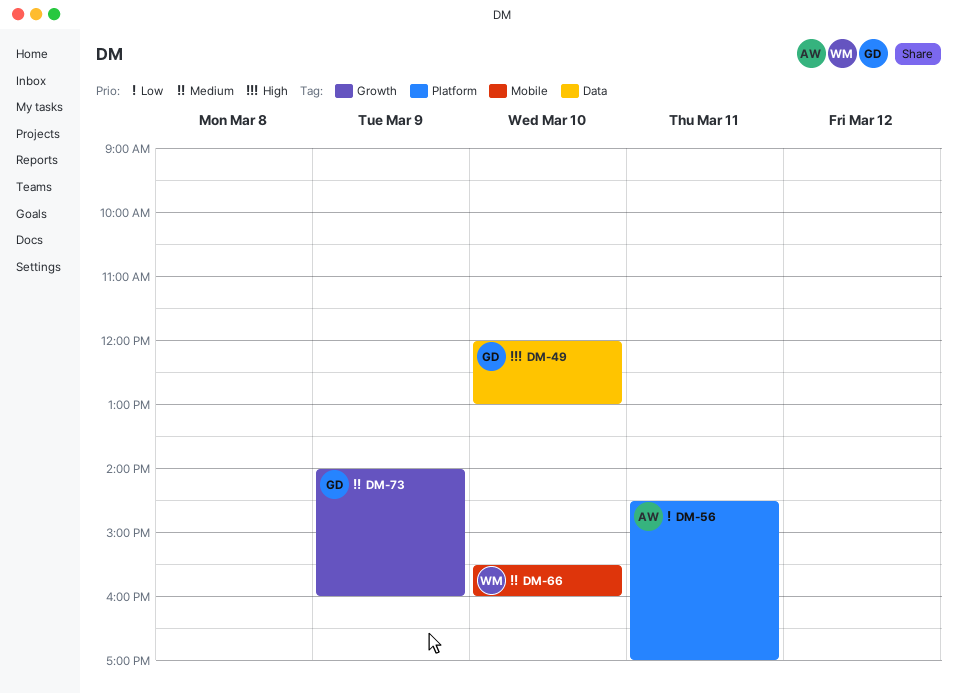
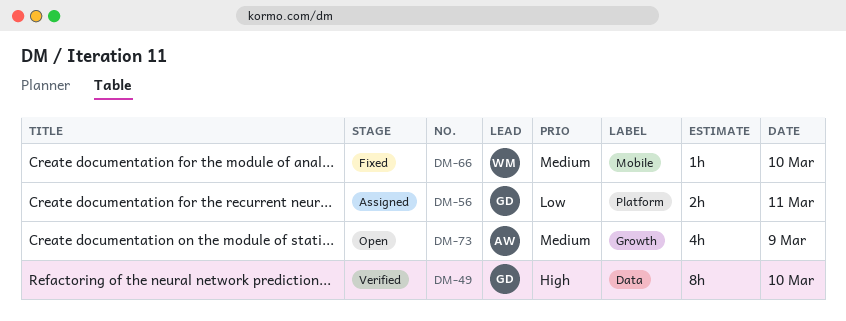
DM-56, owner: AW -> GD
DM-73, owner: GD -> AW

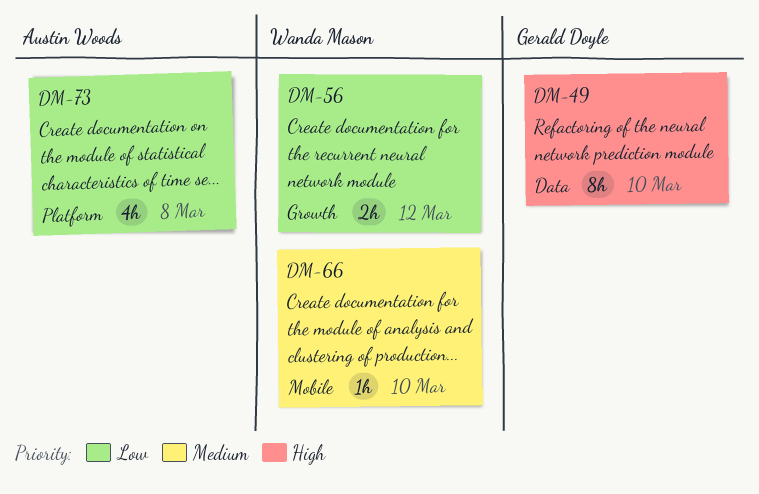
DM-56, owner: Gerald Doyle -> Wanda Mason
DM-56, label: Platform -> Growth
DM-56, day: Mar 11 -> Mar 12
DM-73, priority: Medium -> Low
DM-73, label: Growth -> Platform
DM-73, day: Mar 9 -> Mar 8

